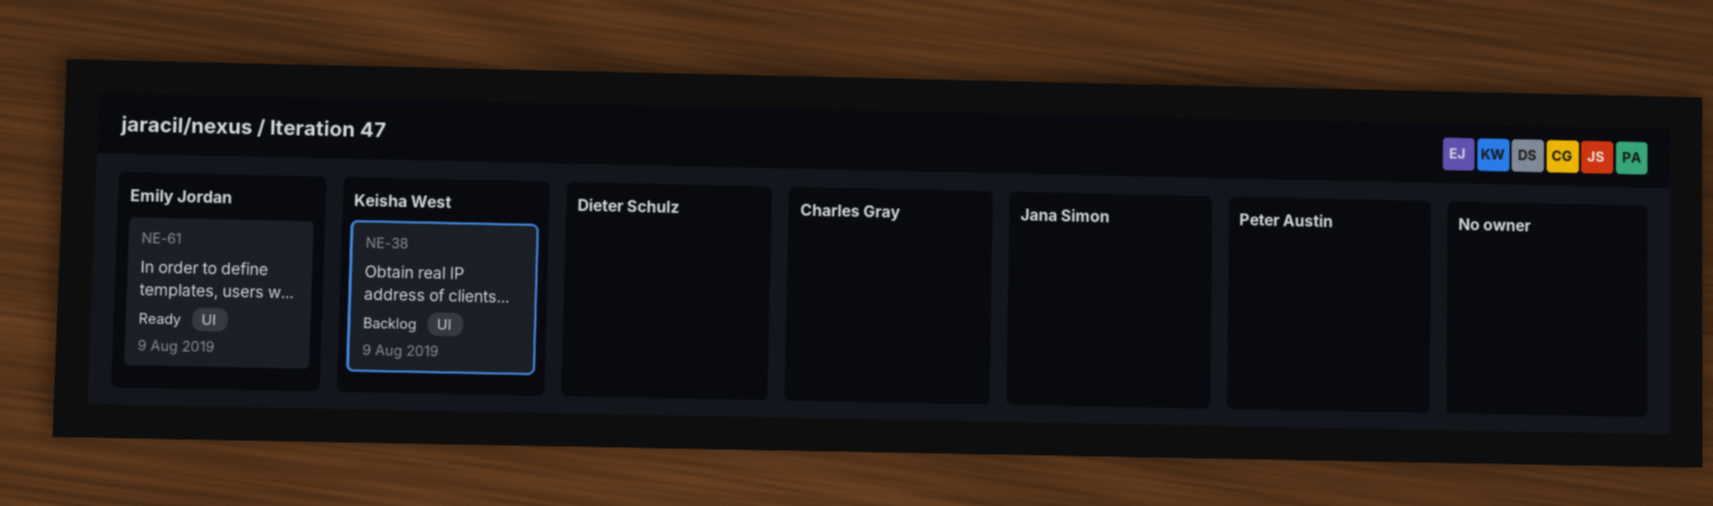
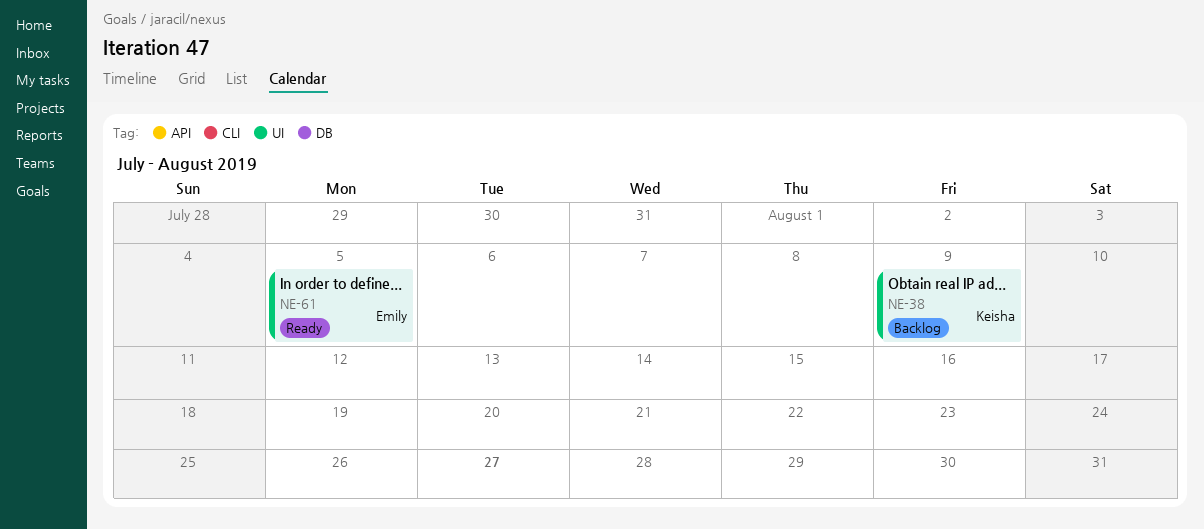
NE-61, due: Aug 9 -> Aug 5

